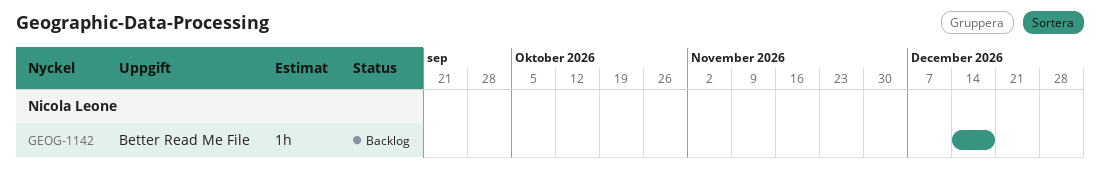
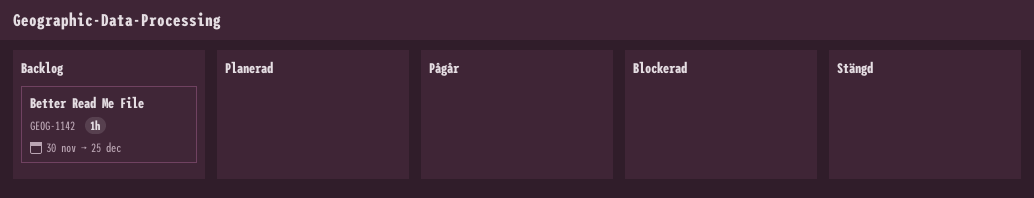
GEOG-1142, start: Dec 14 -> Nov 30
GEOG-1142, due: Dec 18 -> Dec 25

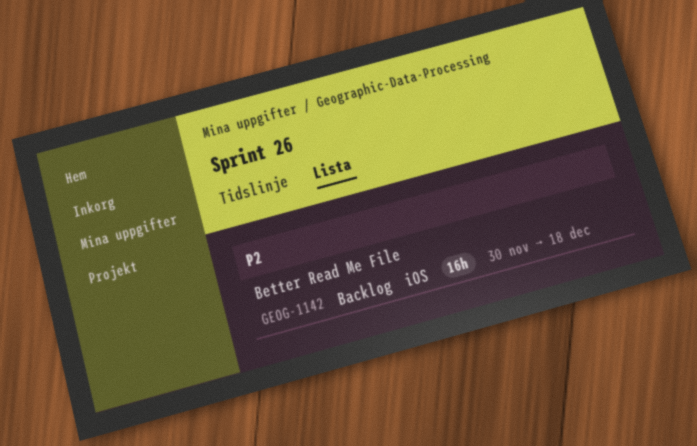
GEOG-1142, estimate: 1h -> 16h
GEOG-1142, due: Dec 25 -> Dec 18

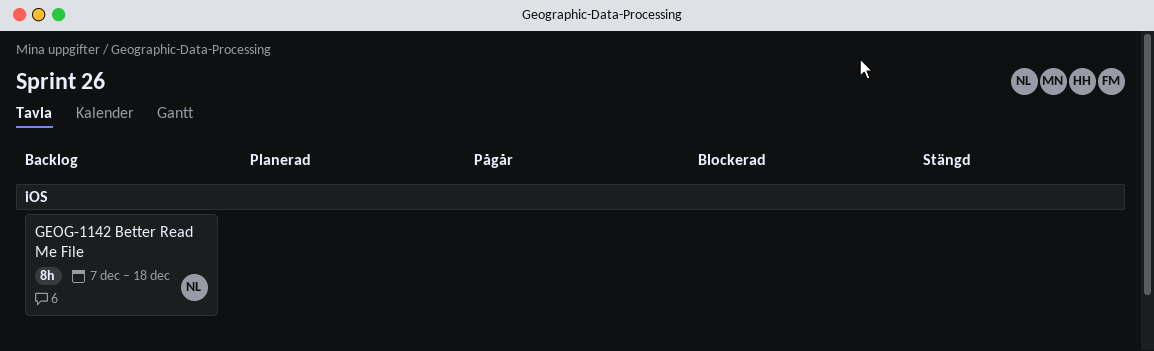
GEOG-1142, estimate: 16h -> 8h
GEOG-1142, start: Nov 30 -> Dec 7

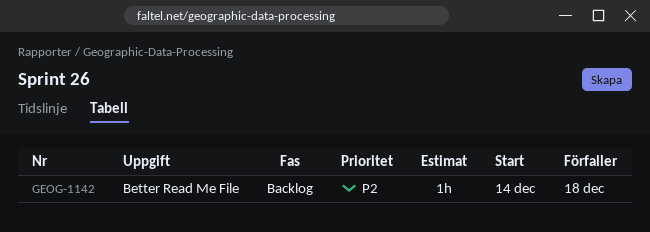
GEOG-1142, estimate: 8h -> 1h
GEOG-1142, start: Dec 7 -> Dec 14

